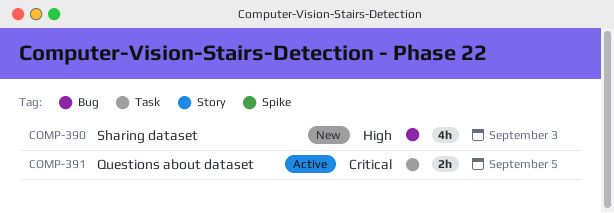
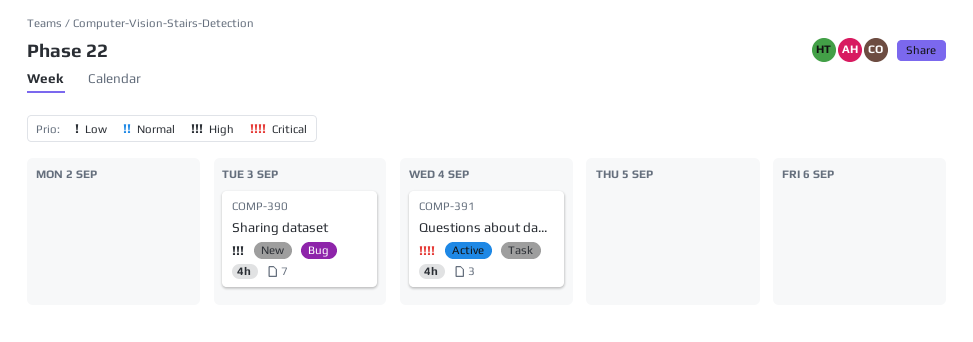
COMP-391, estimate: 2h -> 4h
COMP-391, due: Sep 5 -> Sep 4

